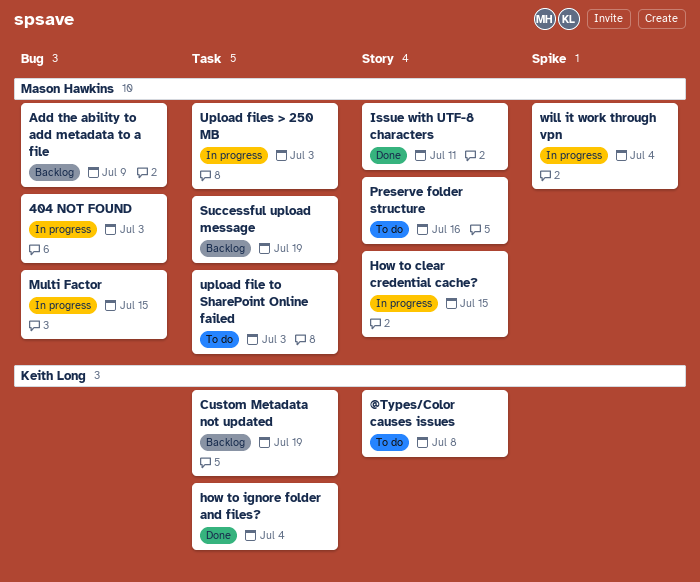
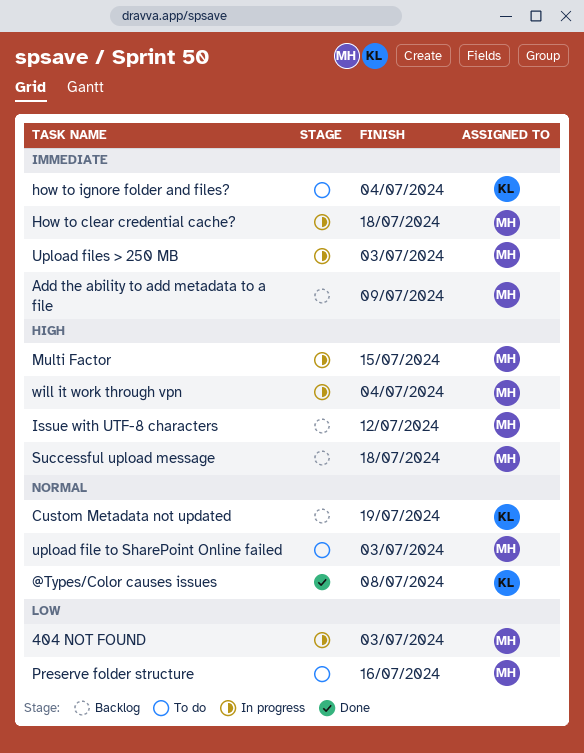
@Types/Color causes issues, status: To do -> Done
How to clear credential cache?, due: Jul 15 -> Jul 18
how to ignore folder and files?, status: Done -> To do
Issue with UTF-8 characters, status: Done -> Backlog
Issue with UTF-8 characters, due: Jul 11 -> Jul 12
Successful upload message, due: Jul 19 -> Jul 18

